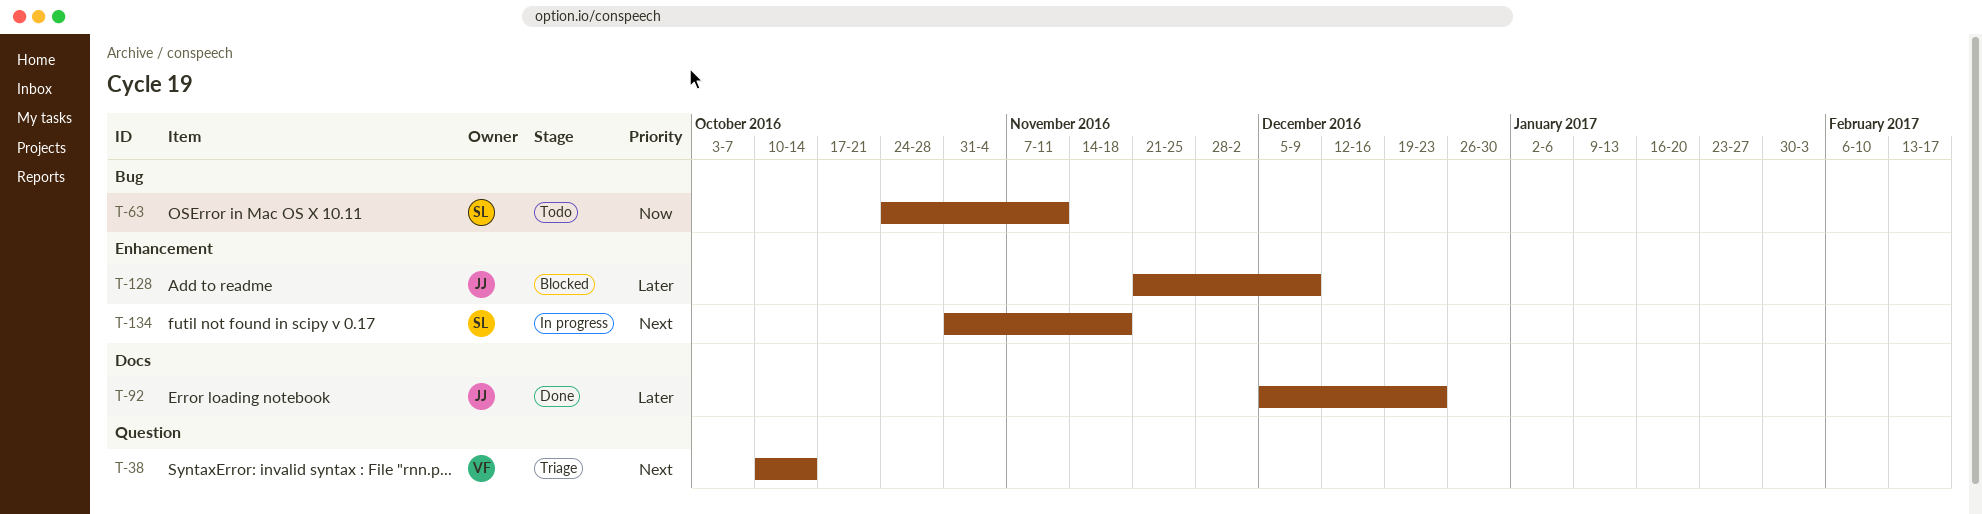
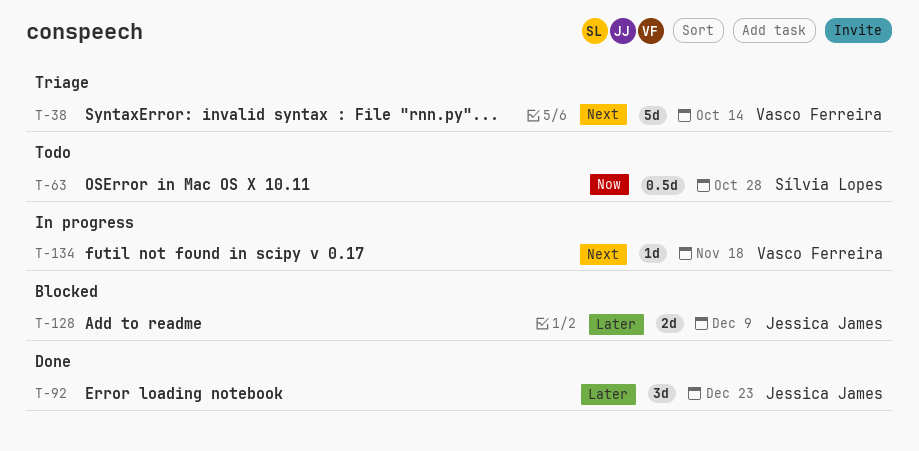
T-63, due: Nov 11 -> Oct 28
T-134, owner: Sílvia Lopes -> Vasco Ferreira

